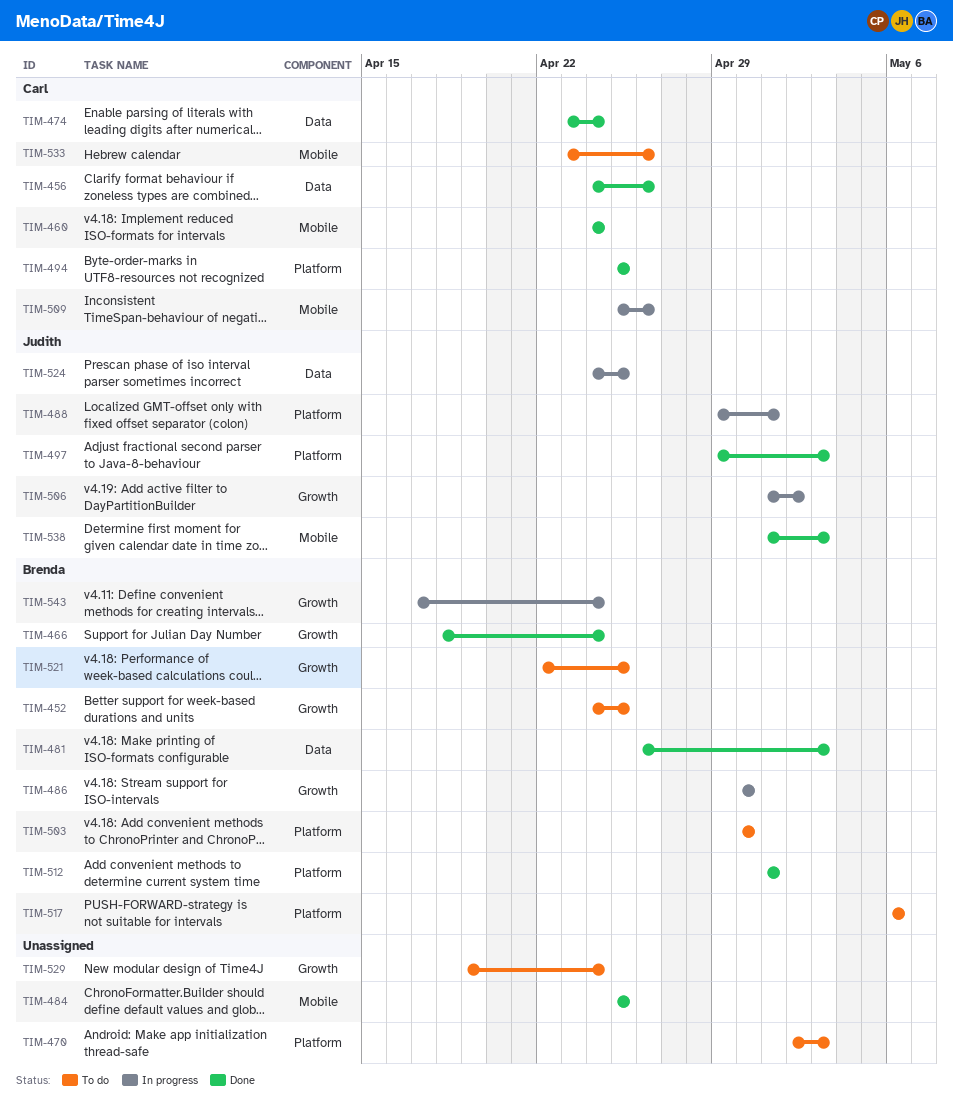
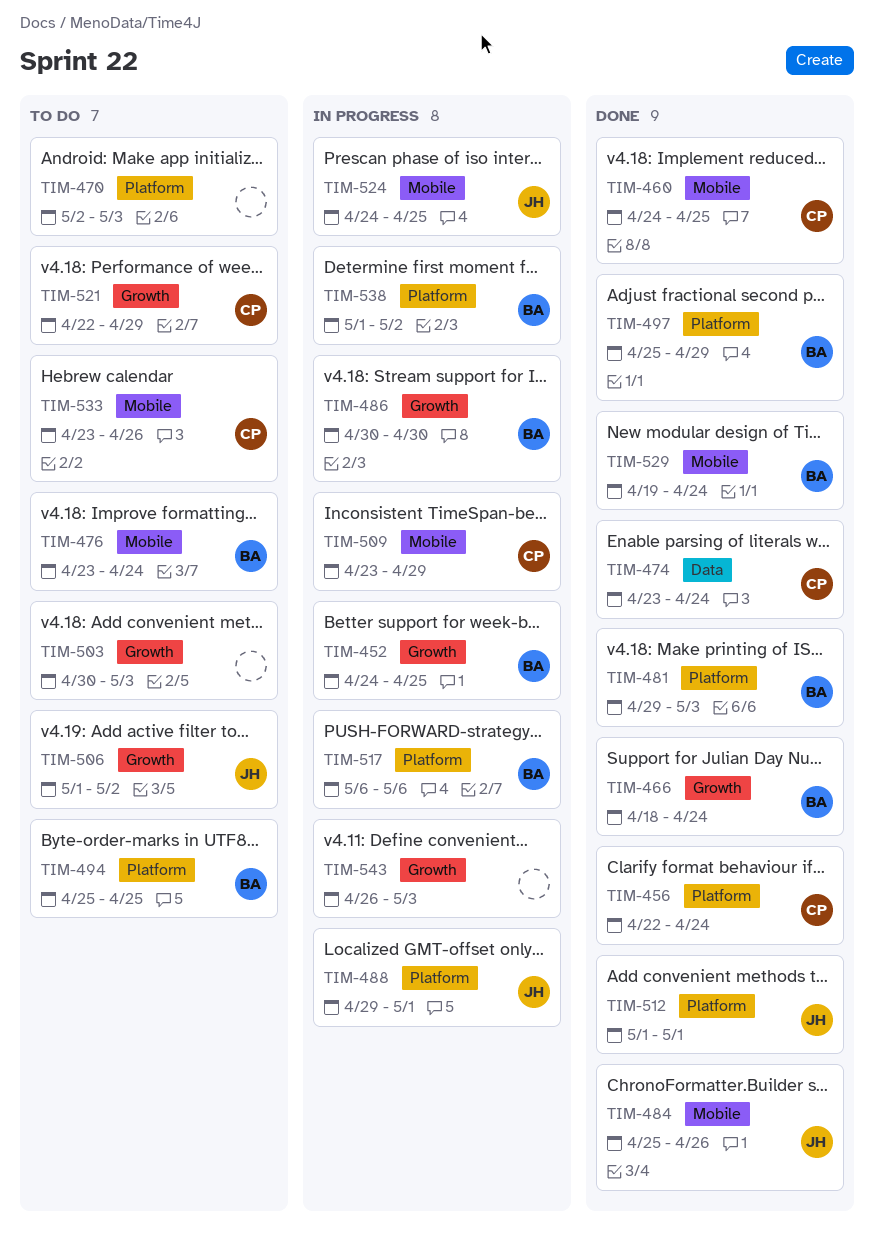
TIM-452, status: To do -> In progress
TIM-456, label: Data -> Platform
TIM-456, start: Apr 24 -> Apr 22
TIM-456, due: Apr 26 -> Apr 24
TIM-460, due: Apr 24 -> Apr 25
TIM-476: none -> present
TIM-481, label: Data -> Platform
TIM-481, start: Apr 26 -> Apr 29
TIM-484, owner: none -> Judith
TIM-484, due: Apr 25 -> Apr 26
TIM-494, status: Done -> To do
TIM-494, owner: Carl -> Brenda
TIM-497, owner: Judith -> Brenda
TIM-497, start: Apr 29 -> Apr 25
TIM-497, due: May 3 -> Apr 29
TIM-503, owner: Brenda -> none
TIM-503, label: Platform -> Growth
TIM-503, due: Apr 30 -> May 3
TIM-506, status: In progress -> To do
TIM-509, start: Apr 25 -> Apr 23
TIM-509, due: Apr 26 -> Apr 29
TIM-512, owner: Brenda -> Judith
TIM-517, status: To do -> In progress
TIM-521, owner: Brenda -> Carl
TIM-521, due: Apr 25 -> Apr 29
TIM-524, label: Data -> Mobile
TIM-529, status: To do -> Done
TIM-529, owner: none -> Brenda
TIM-529, label: Growth -> Mobile
TIM-538, status: Done -> In progress
TIM-538, owner: Judith -> Brenda
TIM-538, label: Mobile -> Platform
TIM-538, due: May 3 -> May 2
TIM-543, owner: Brenda -> none
TIM-543, start: Apr 17 -> Apr 26
TIM-543, due: Apr 24 -> May 3

